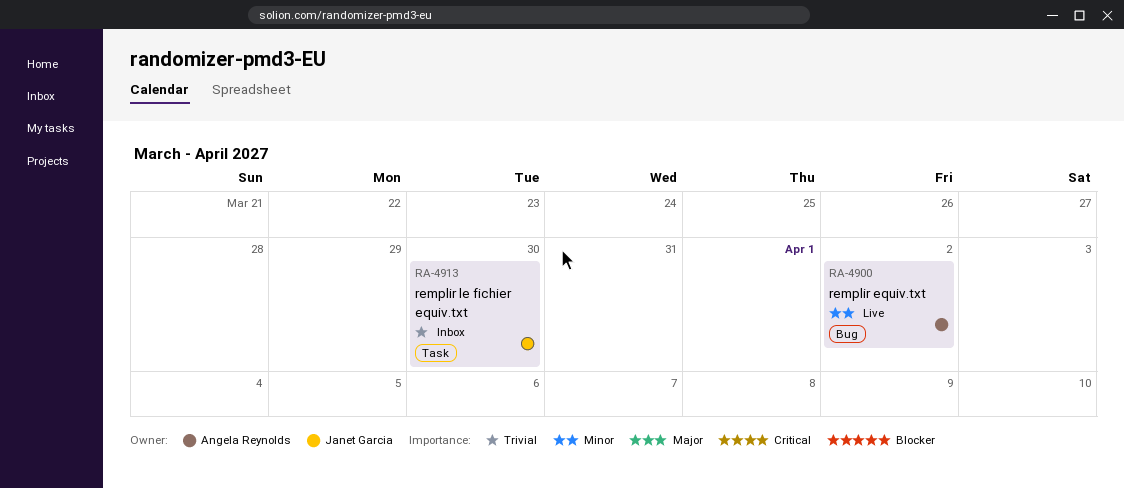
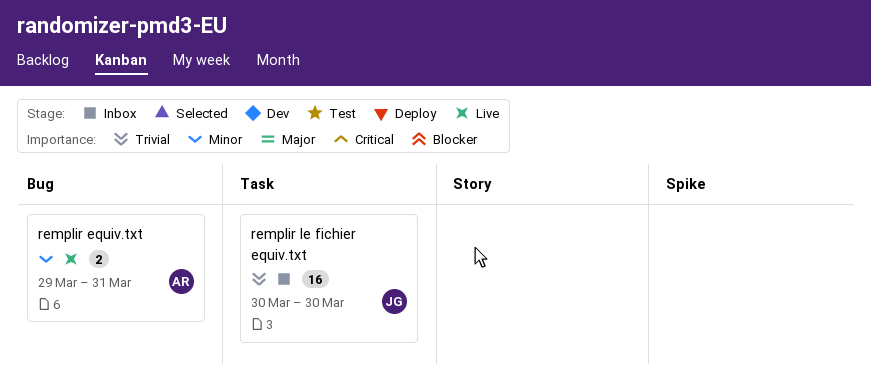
remplir equiv.txt, due: Apr 2 -> Mar 31

